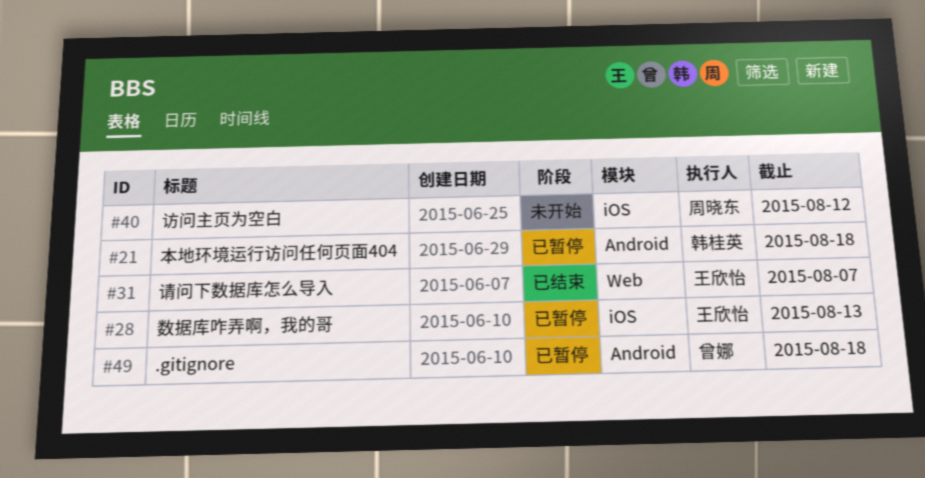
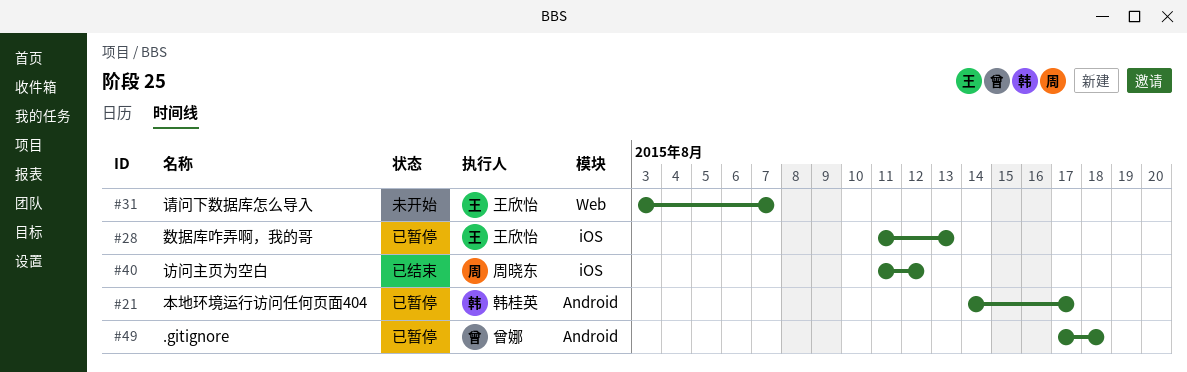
#21, due: Aug 18 -> Aug 17
#31, status: 已结束 -> 未开始
#40, status: 未开始 -> 已结束

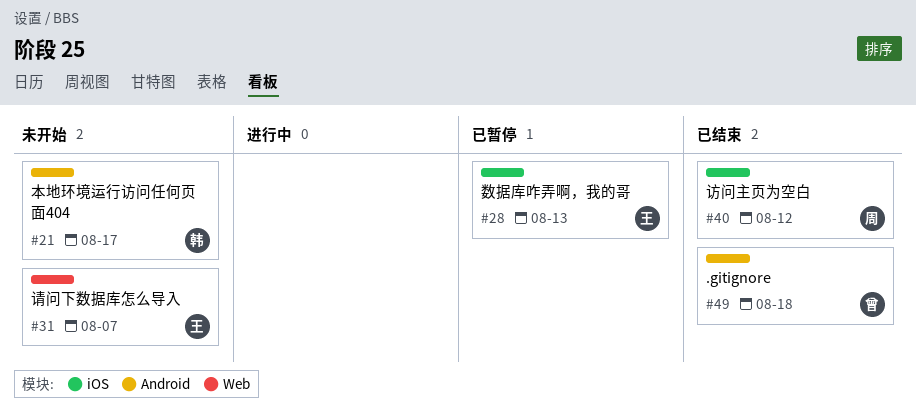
#21, status: 已暂停 -> 未开始
#49, status: 已暂停 -> 已结束

